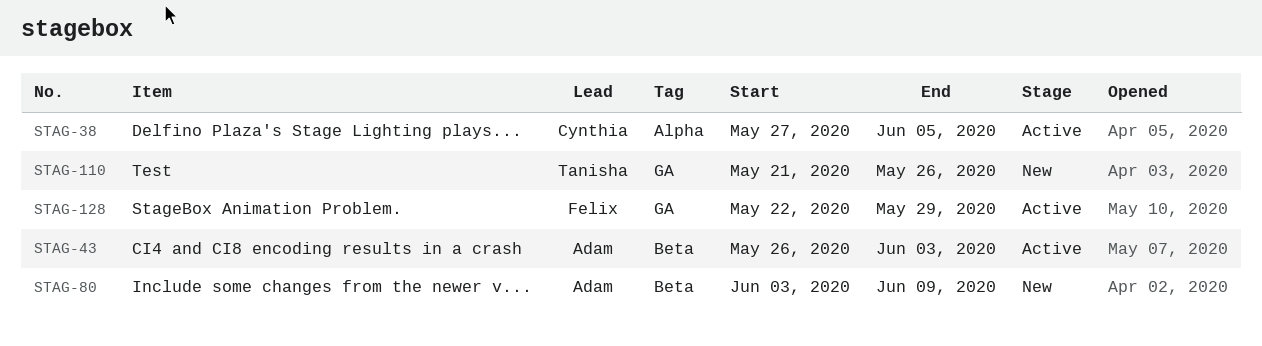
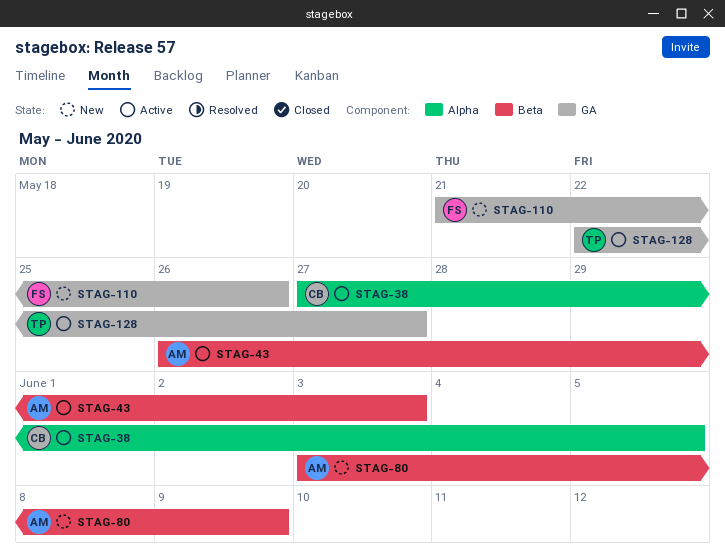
STAG-110, owner: Tanisha -> Felix
STAG-128, owner: Felix -> Tanisha
STAG-128, due: May 29 -> May 27

